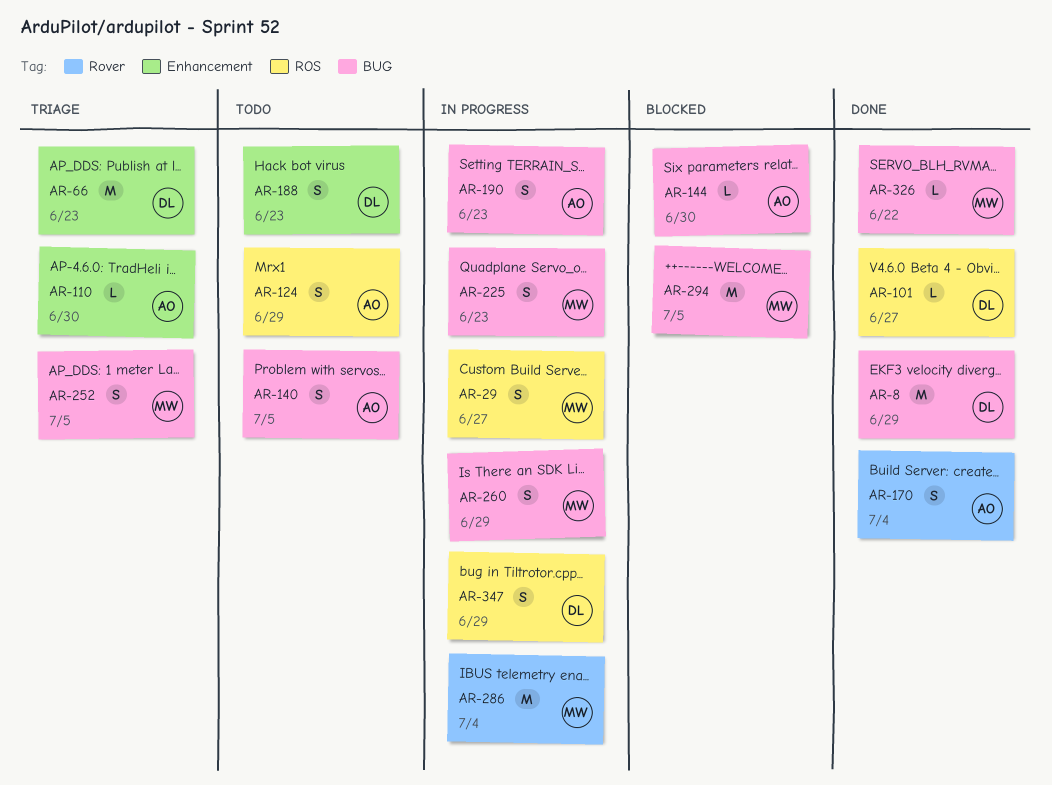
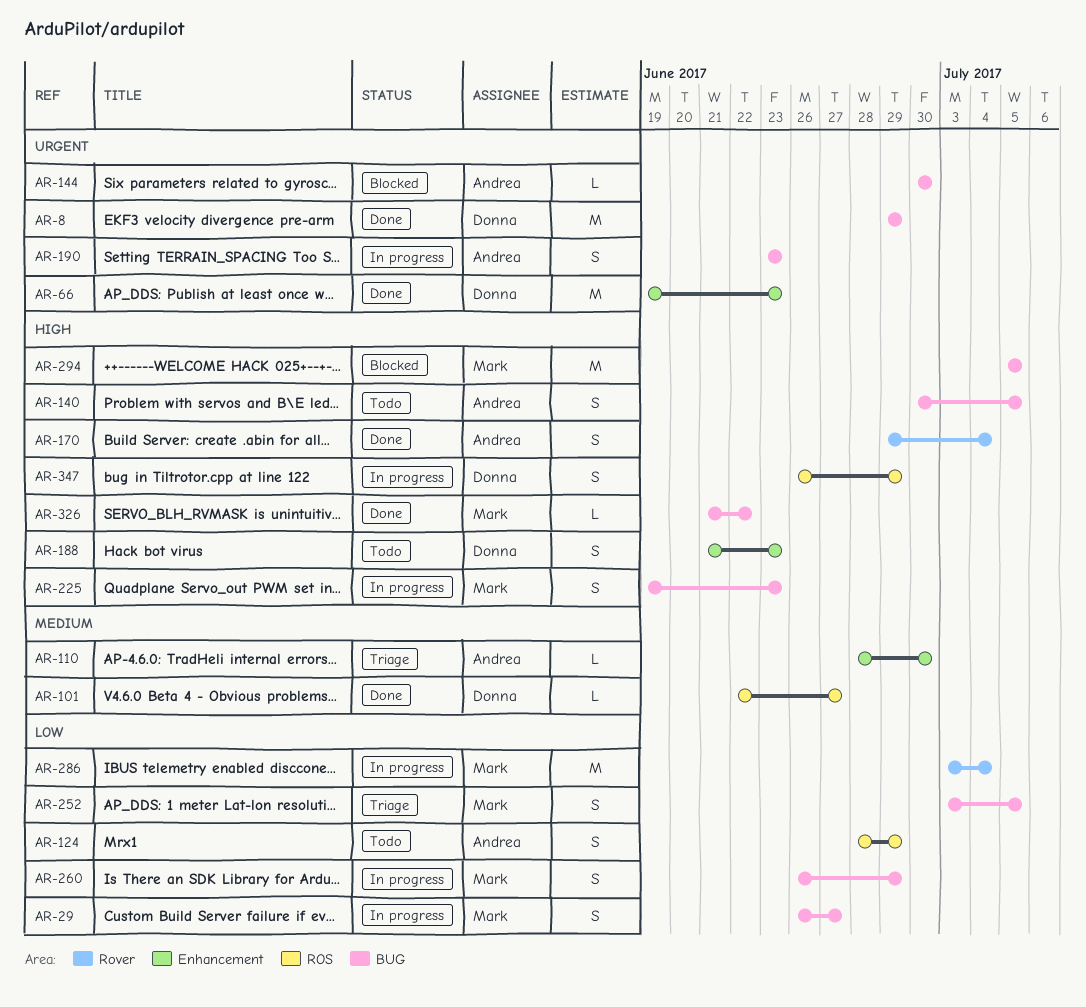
AR-29, label: ROS -> BUG
AR-66, status: Triage -> Done

